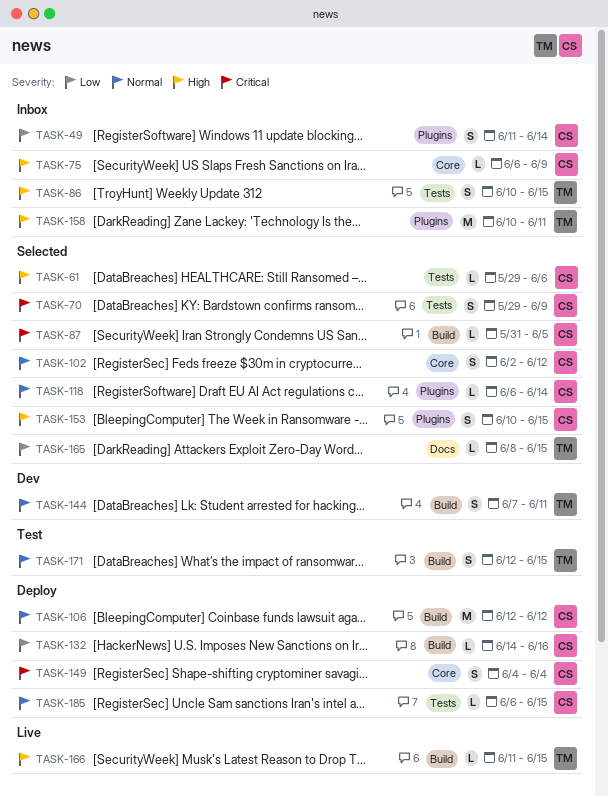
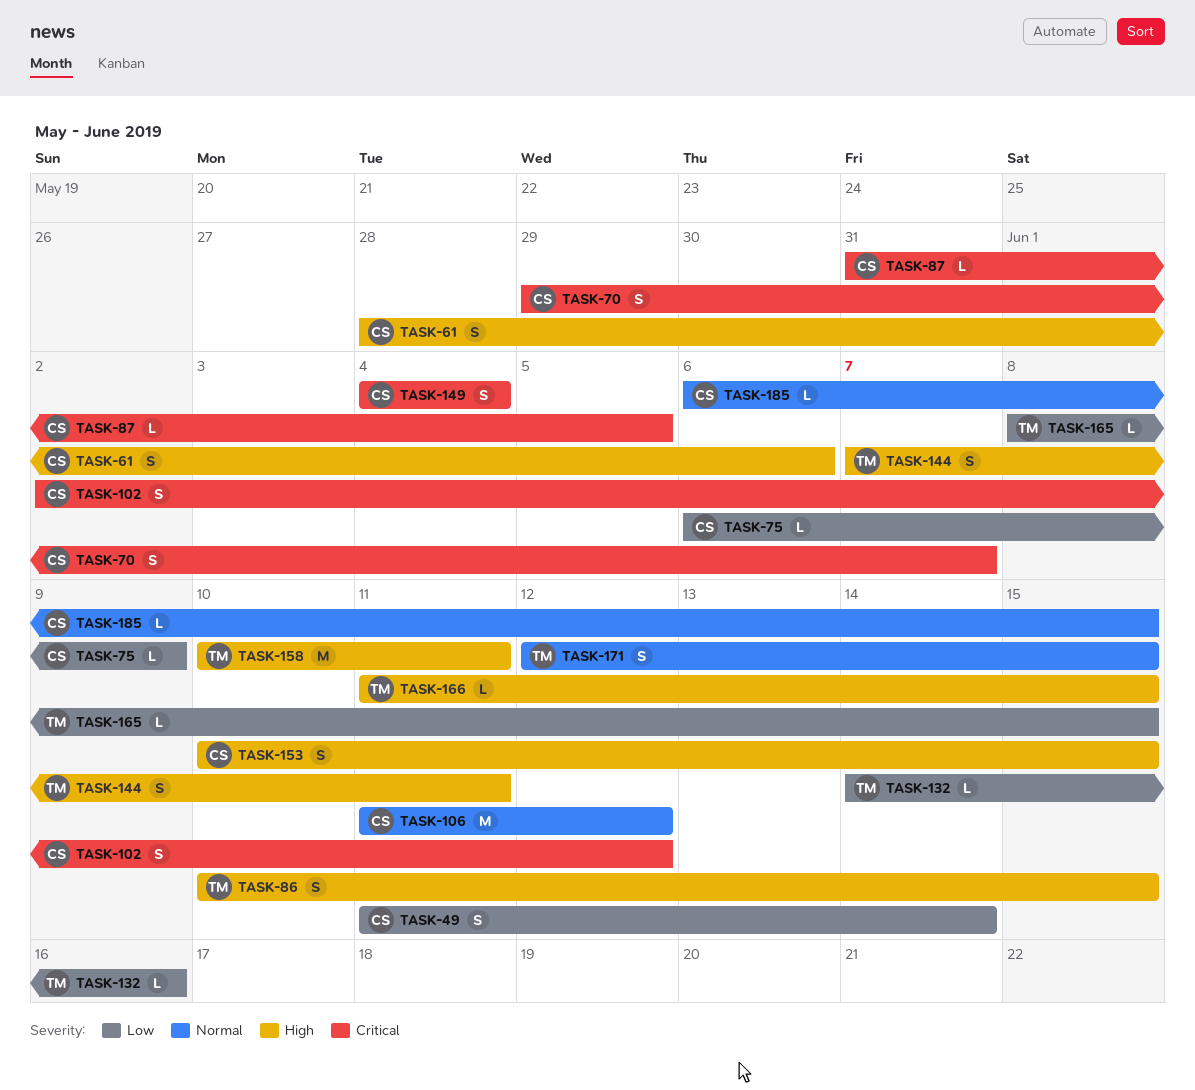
TASK-61, estimate: L -> S
TASK-61, start: May 29 -> May 28
TASK-70, due: Jun 9 -> Jun 7
TASK-75, priority: High -> Low
TASK-102, priority: Normal -> Critical
TASK-106, start: Jun 12 -> Jun 11
TASK-118: present -> none
TASK-132, owner: CS -> TM
TASK-144, priority: Normal -> High

